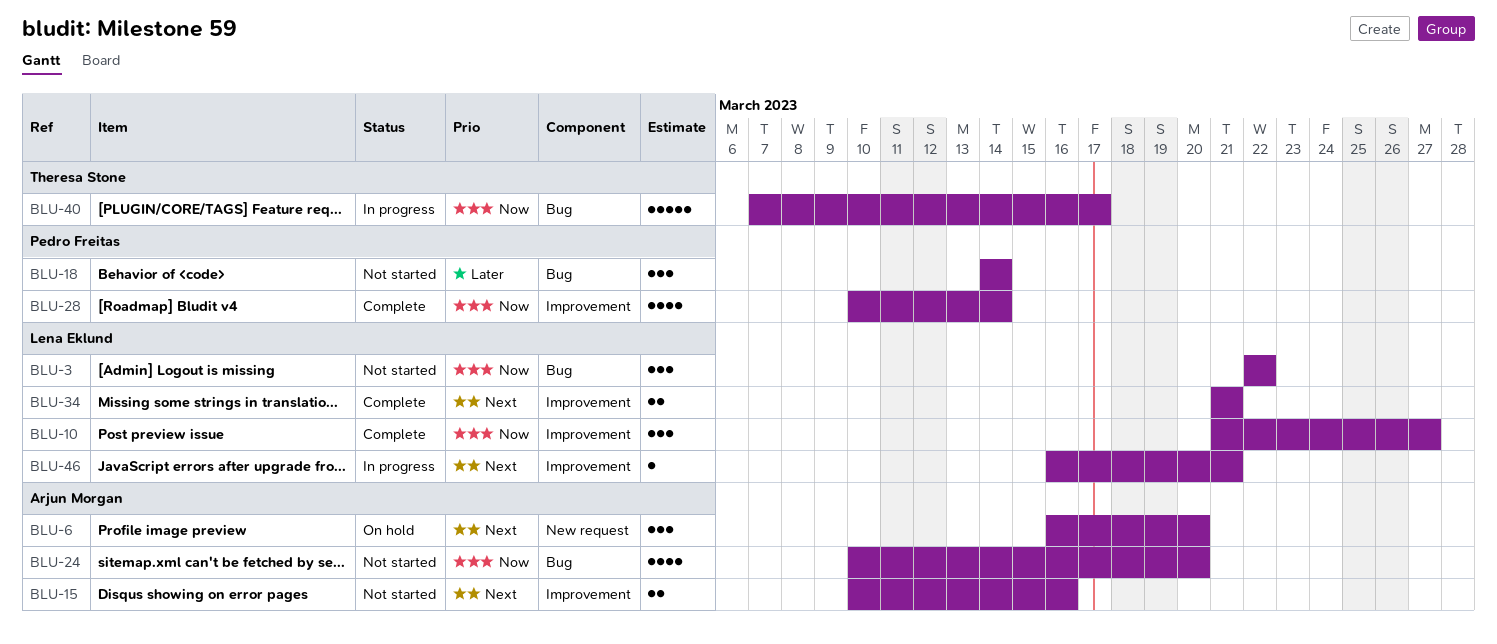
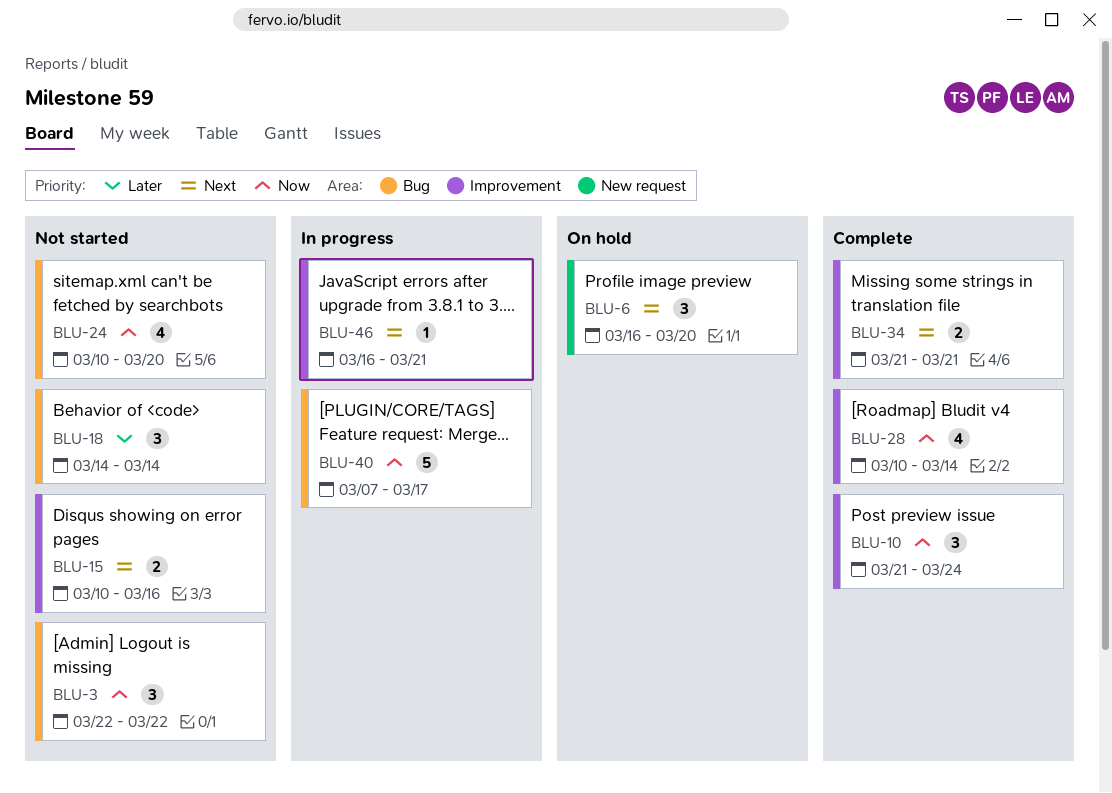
BLU-10, due: Mar 27 -> Mar 24

